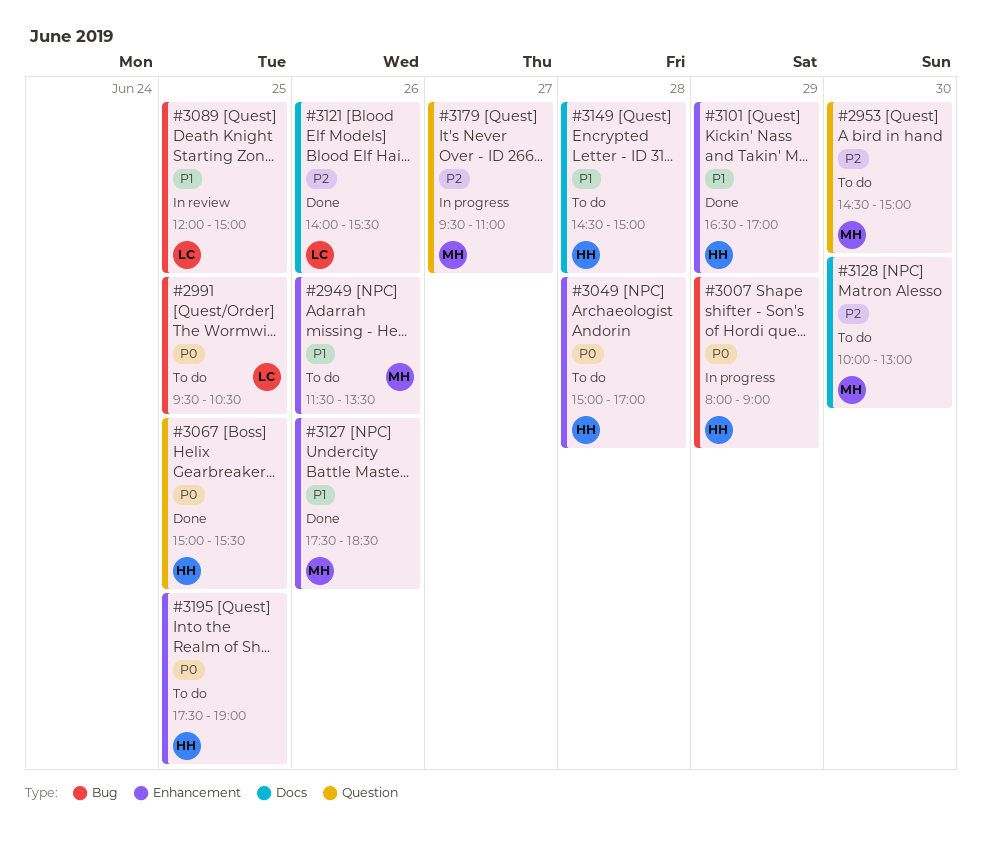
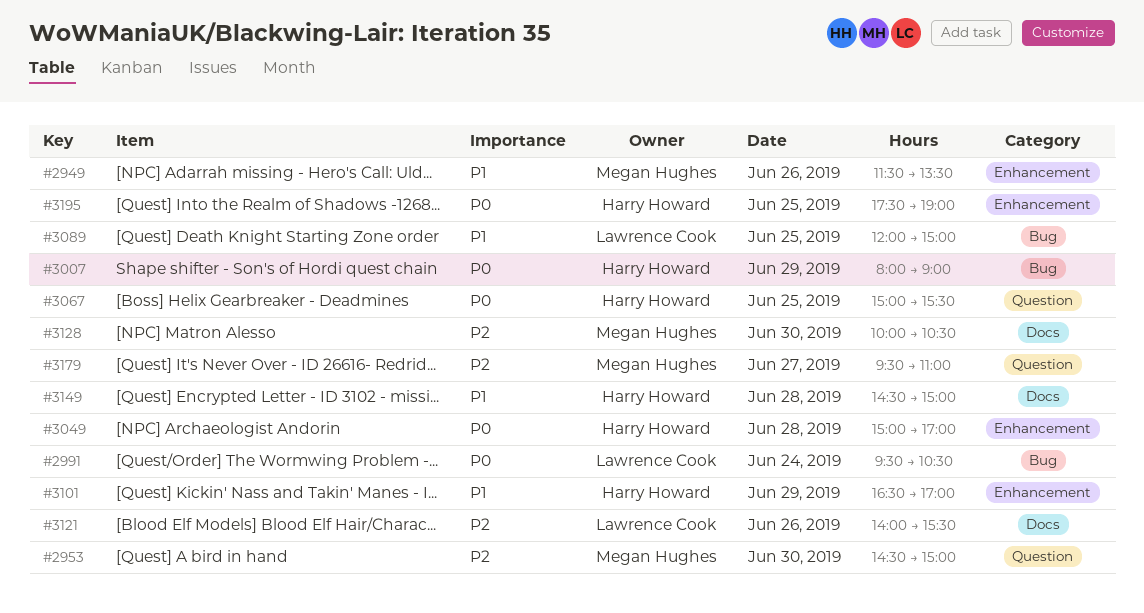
#2991, day: Jun 25 -> Jun 24
#3127: present -> none
#3128, ends: 13:00 -> 10:30

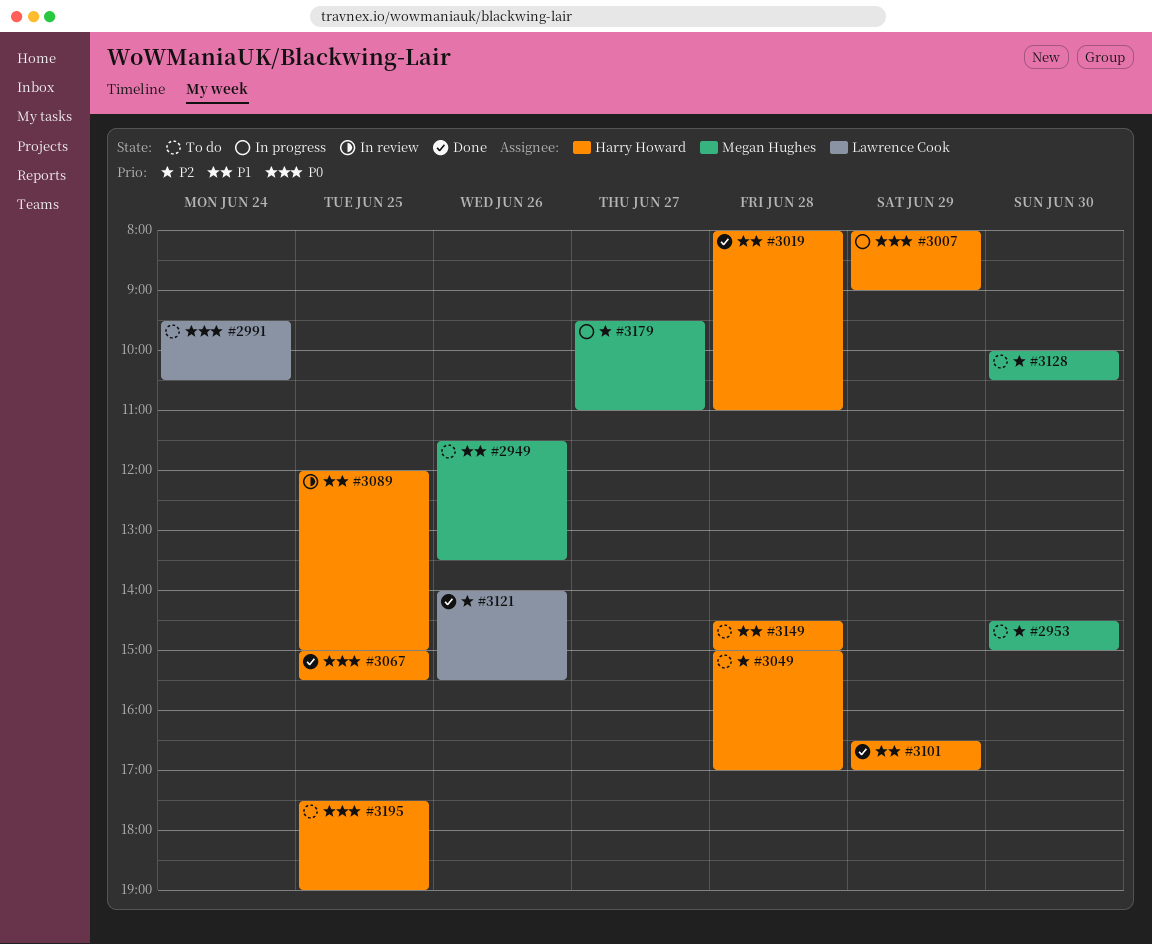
#3019: none -> present
#3049, priority: P0 -> P2
#3089, owner: Lawrence Cook -> Harry Howard

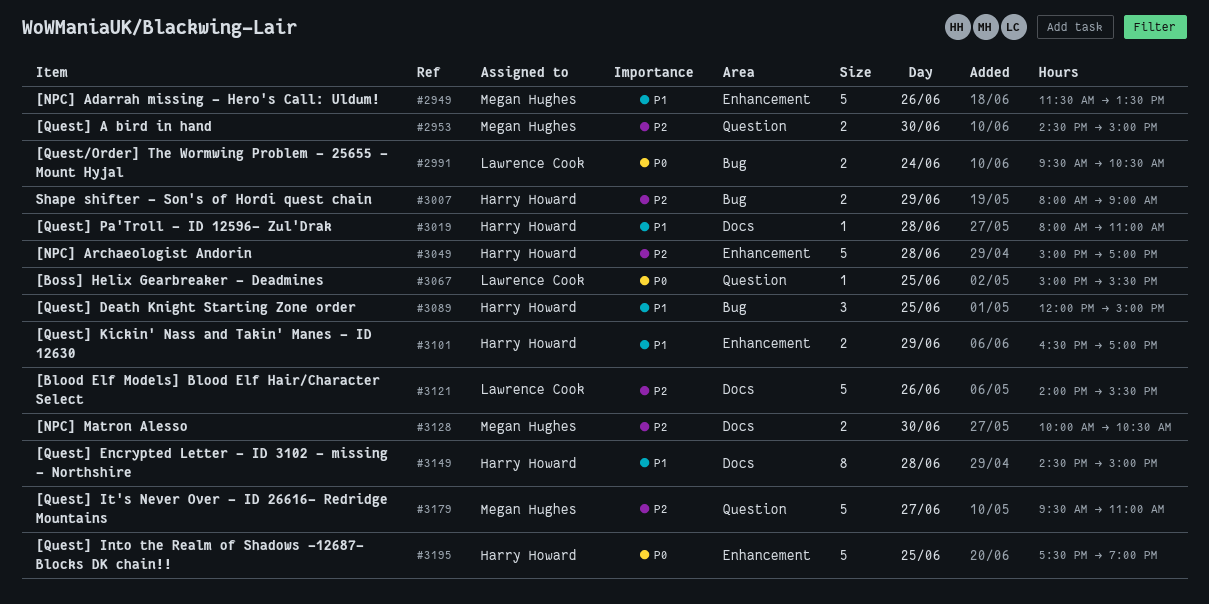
#3007, priority: P0 -> P2
#3067, owner: Harry Howard -> Lawrence Cook

